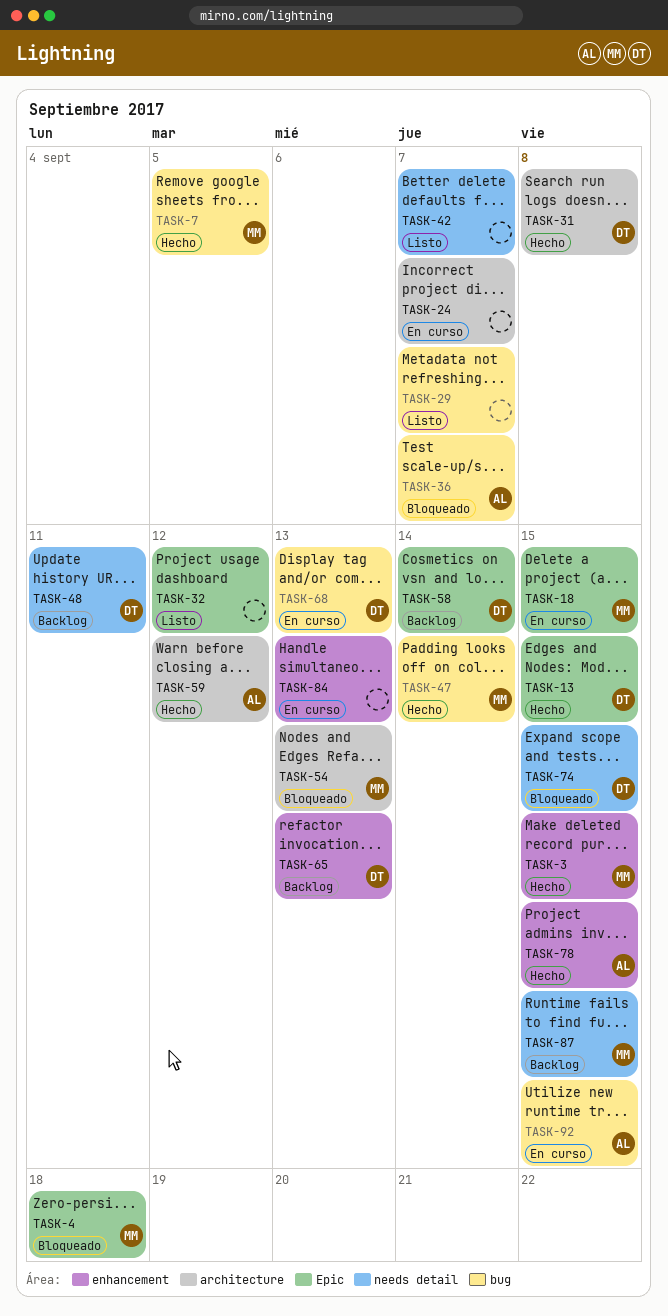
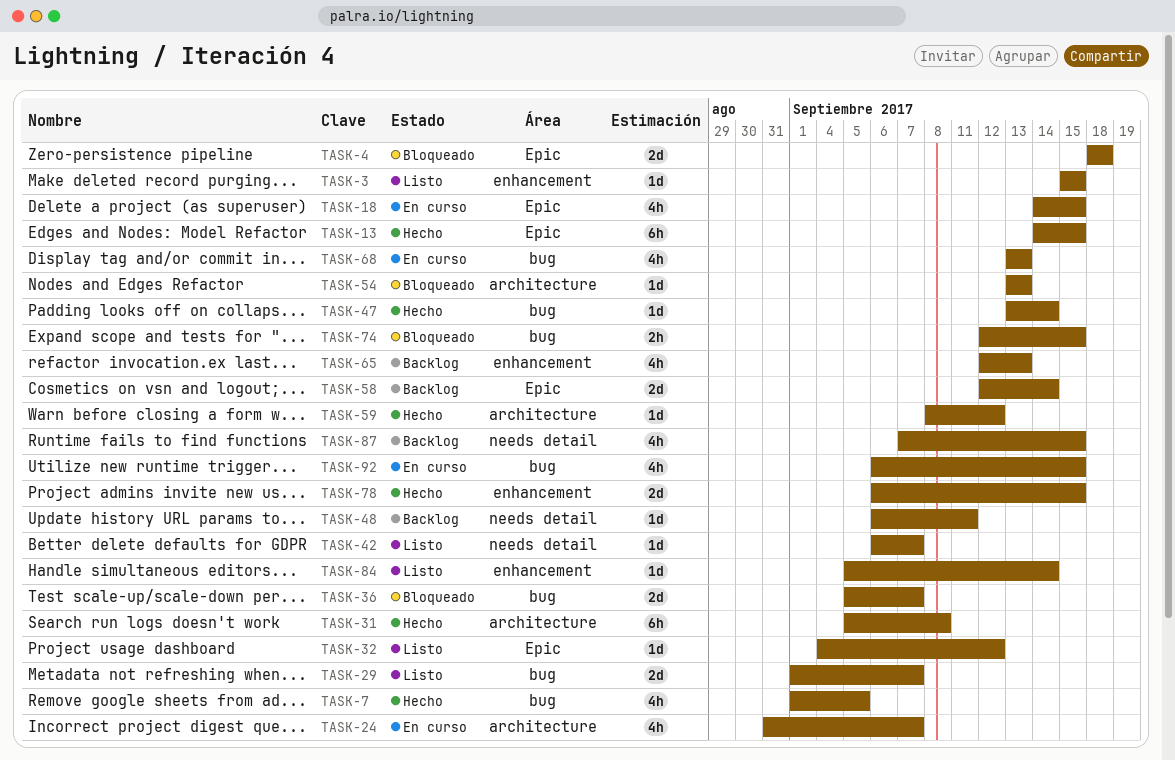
TASK-3, status: Hecho -> Listo
TASK-74, label: needs detail -> bug
TASK-84, status: En curso -> Listo
TASK-84, due: Sep 13 -> Sep 14

